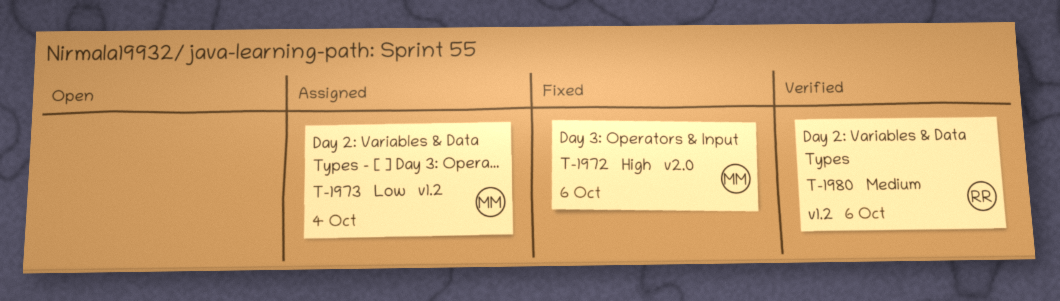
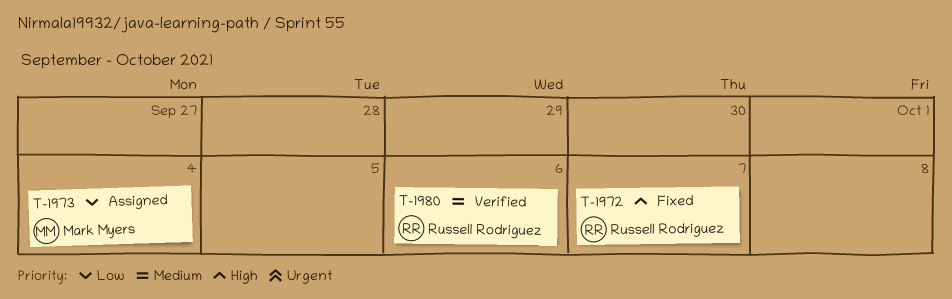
T-1972, owner: Mark Myers -> Russell Rodriguez
T-1972, due: Oct 6 -> Oct 7

